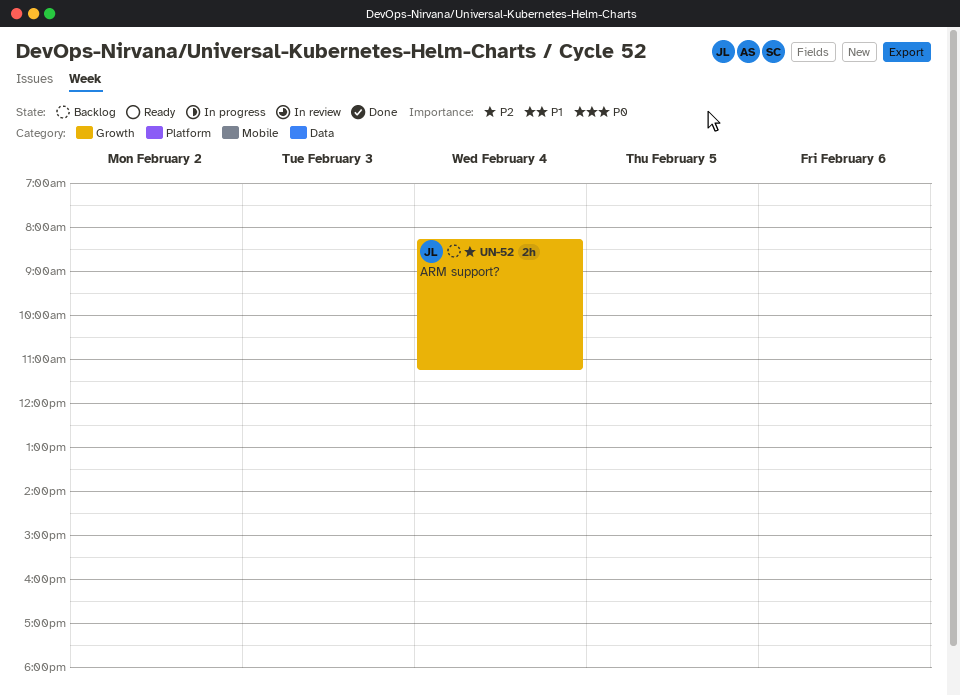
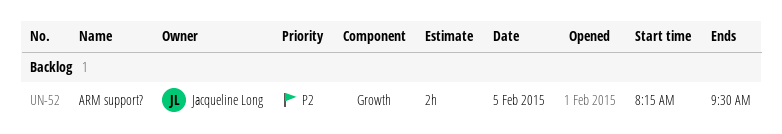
UN-52, day: Feb 4 -> Feb 5
UN-52, ends: 11:15 -> 09:30

